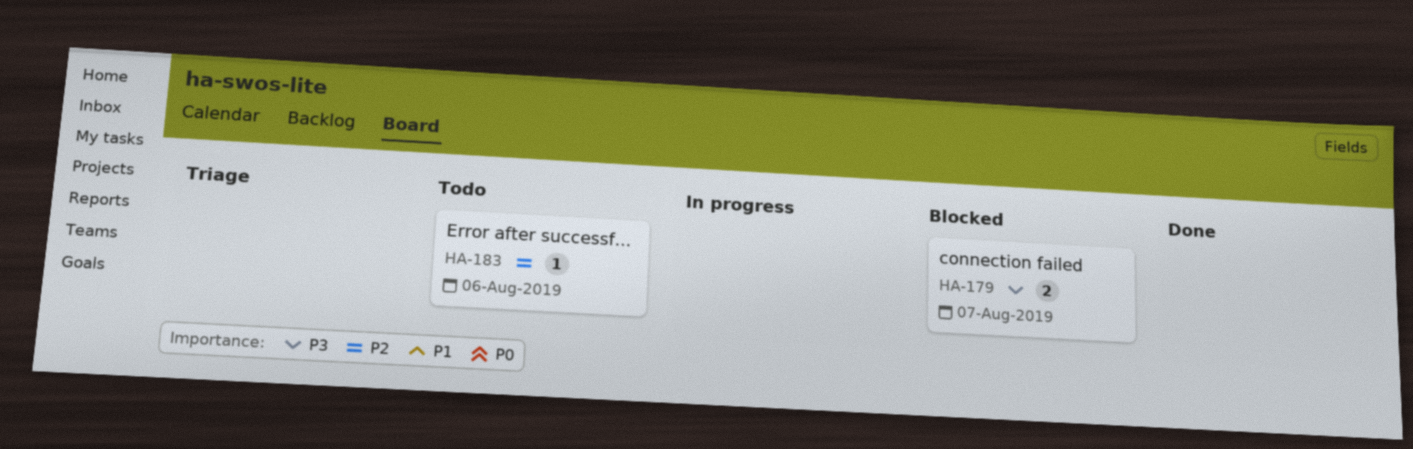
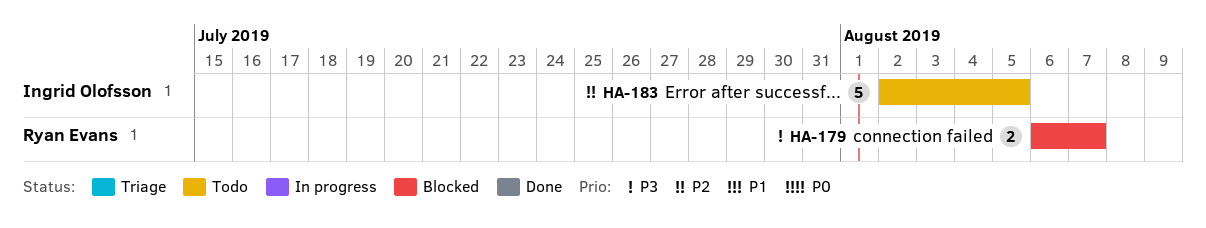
HA-183, estimate: 1 -> 5
HA-183, due: Aug 6 -> Aug 5

